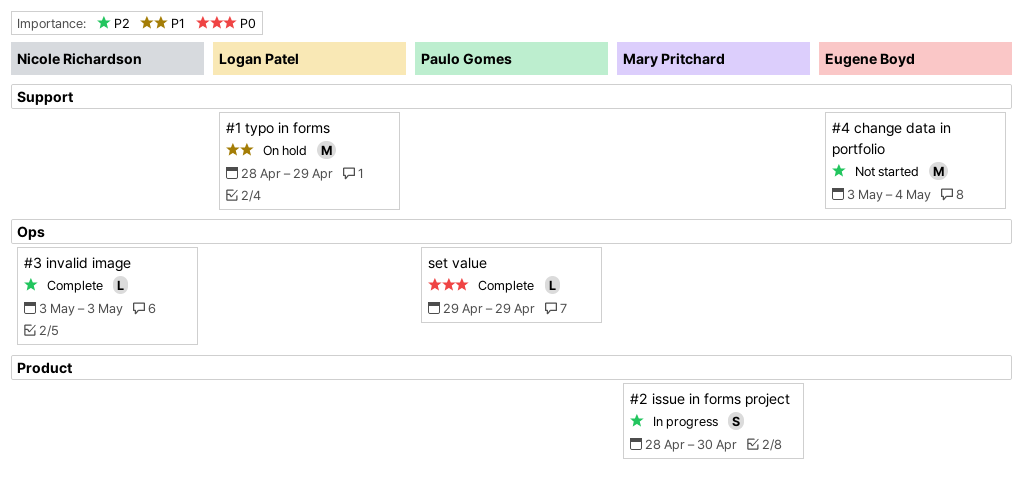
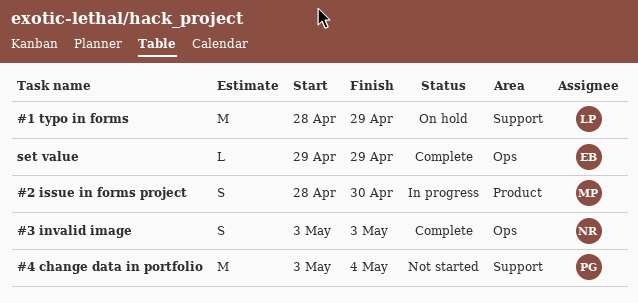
#3 invalid image, estimate: L -> S
#4 change data in portfolio, owner: Eugene Boyd -> Paulo Gomes
set value, owner: Paulo Gomes -> Eugene Boyd

